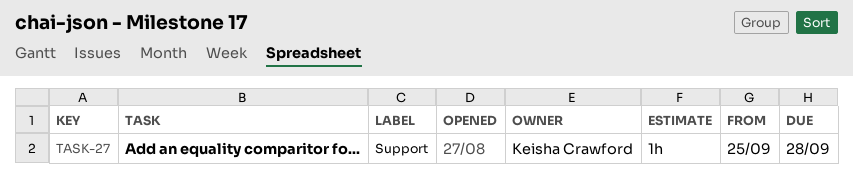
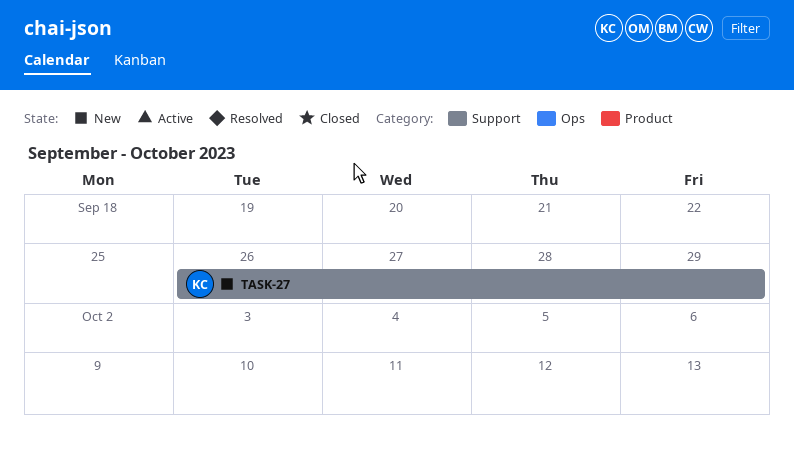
TASK-27, start: Sep 25 -> Sep 26
TASK-27, due: Sep 28 -> Sep 29

